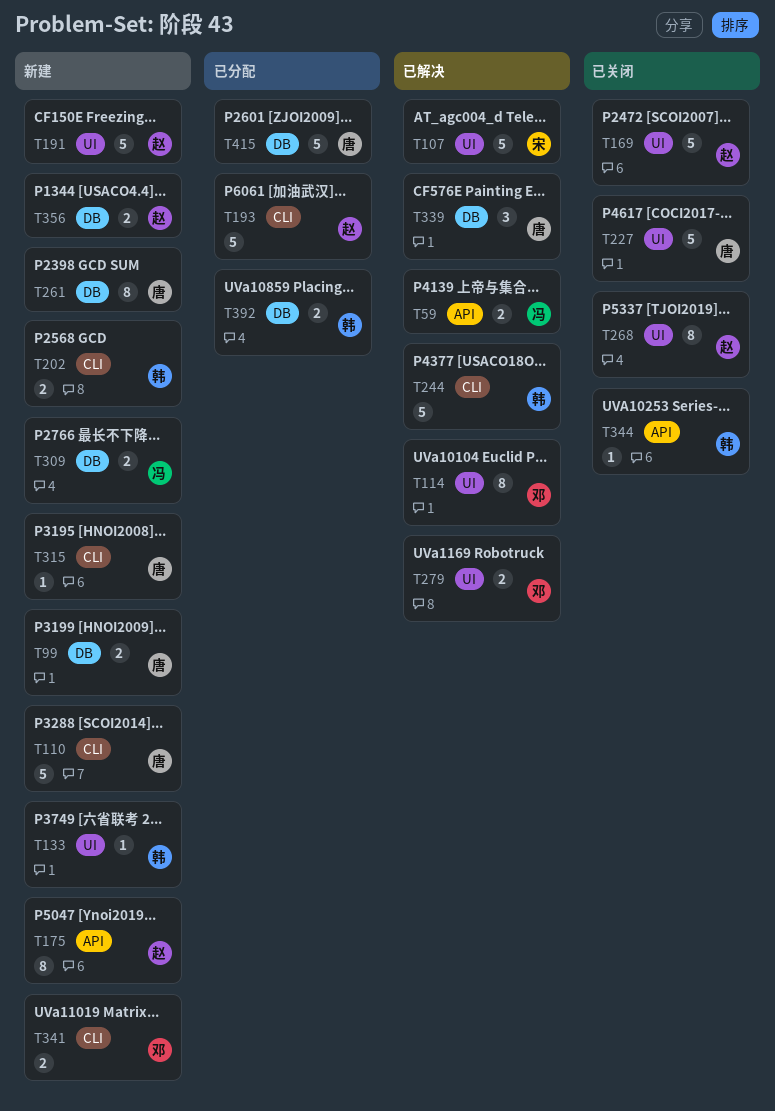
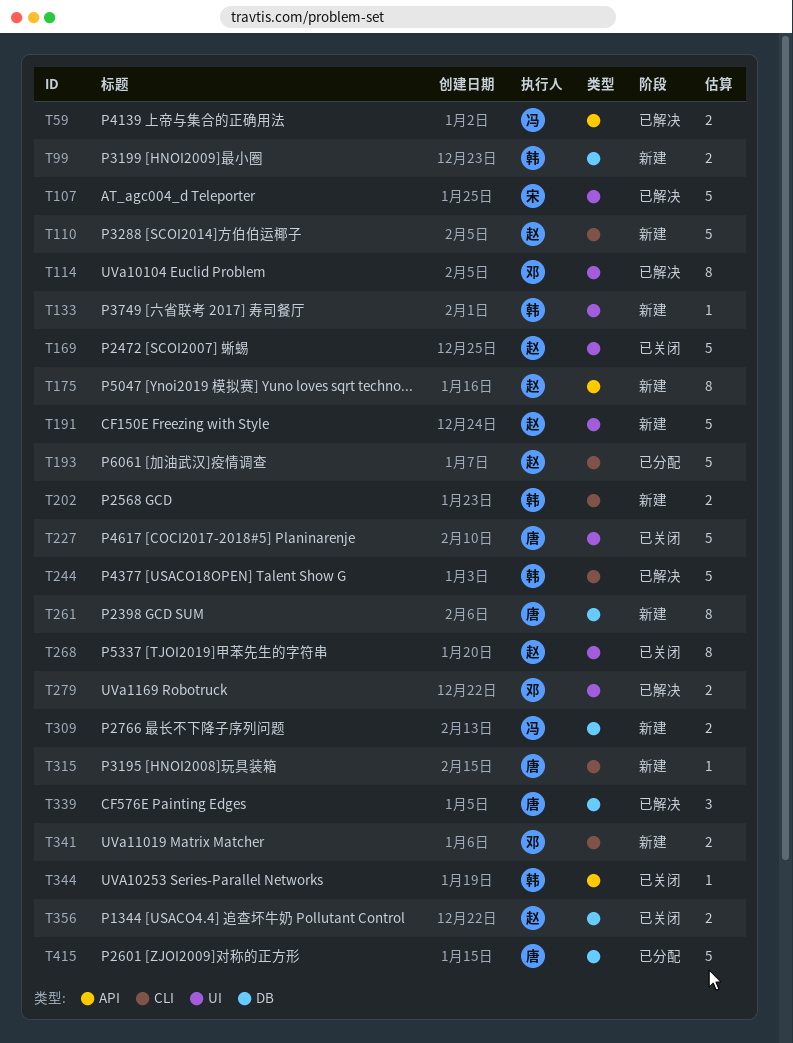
T99, owner: 唐 -> 韩
T110, owner: 唐 -> 赵
T356, status: 新建 -> 已关闭
T392: present -> none

